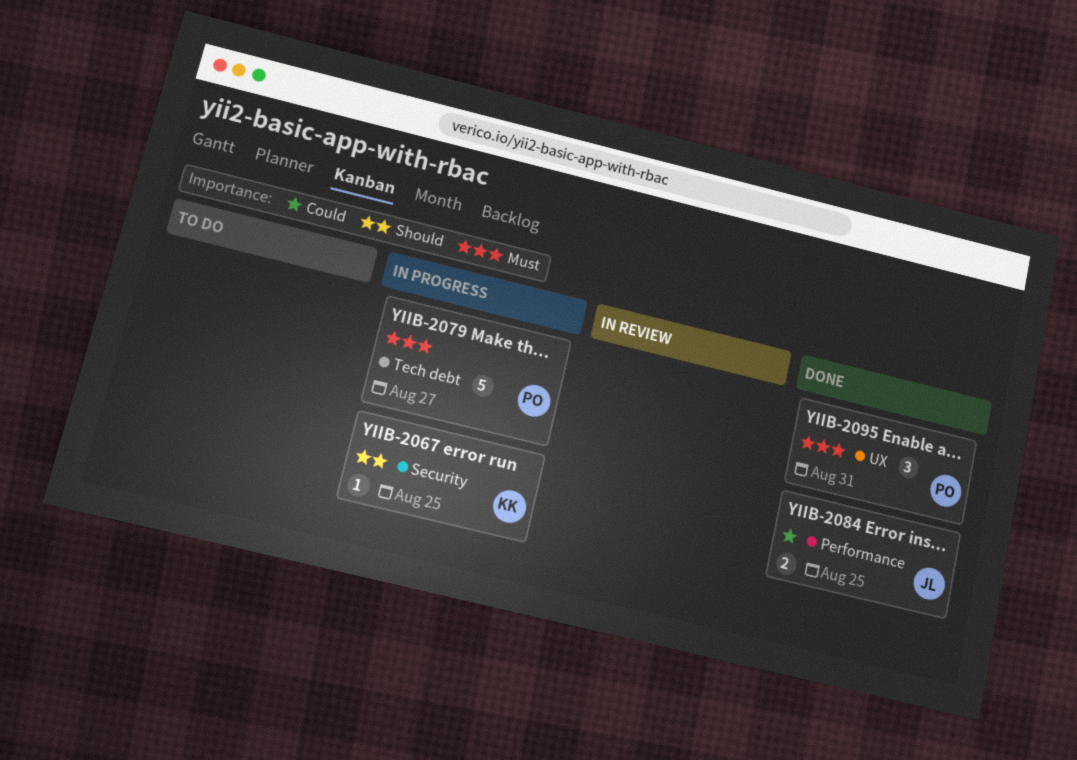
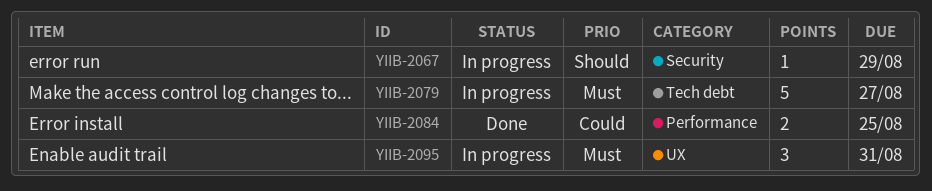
YIIB-2067, due: Aug 25 -> Aug 29
YIIB-2095, status: Done -> In progress

